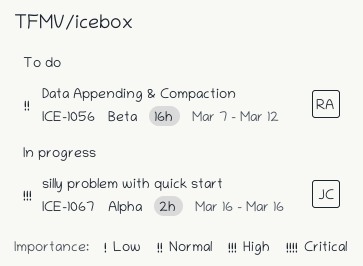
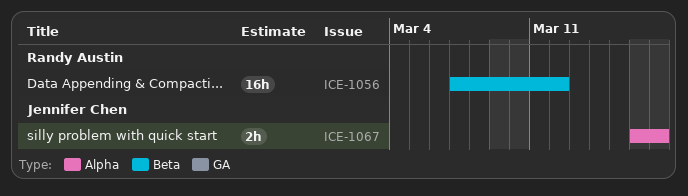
ICE-1067, due: Mar 16 -> Mar 17

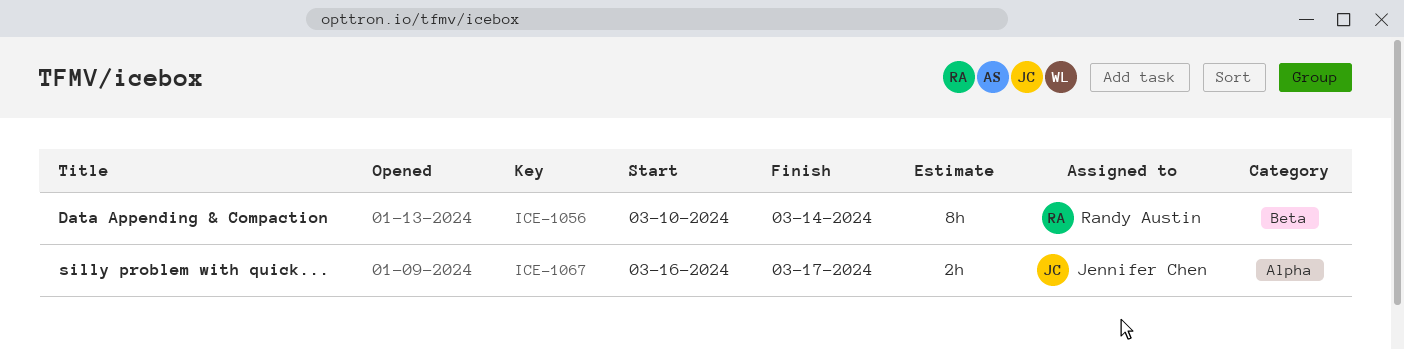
ICE-1056, estimate: 16h -> 8h
ICE-1056, start: Mar 7 -> Mar 10
ICE-1056, due: Mar 12 -> Mar 14

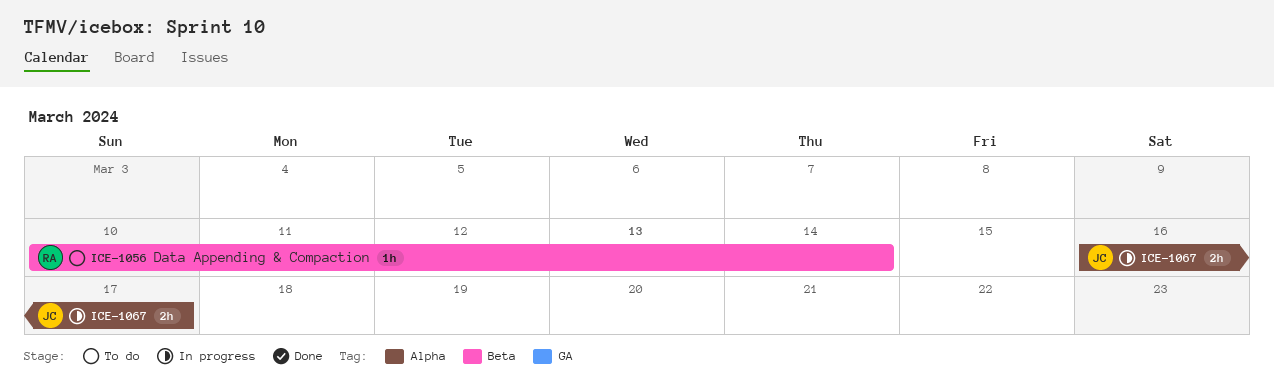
ICE-1056, estimate: 8h -> 1h

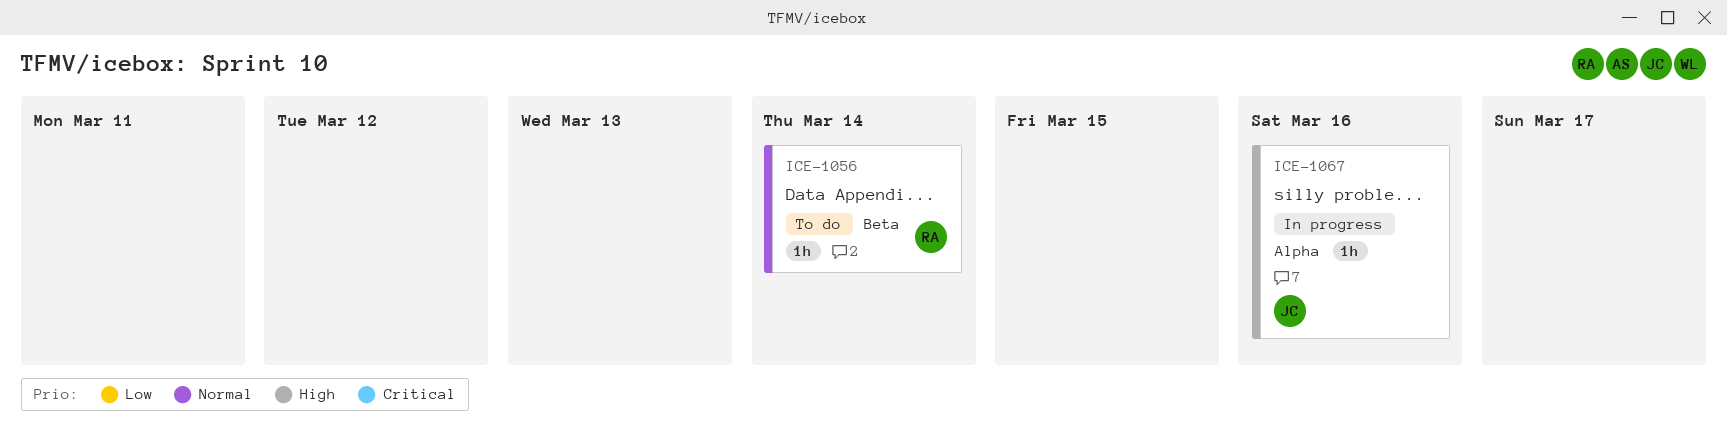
ICE-1067, estimate: 2h -> 1h
ICE-1067, due: Mar 17 -> Mar 16

